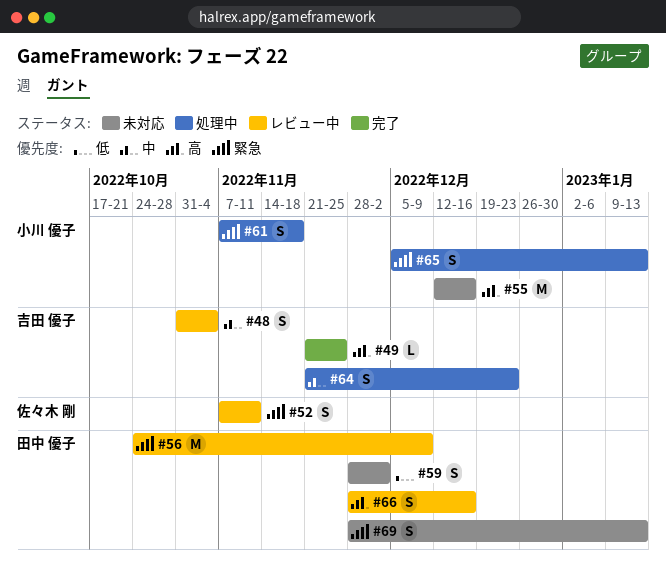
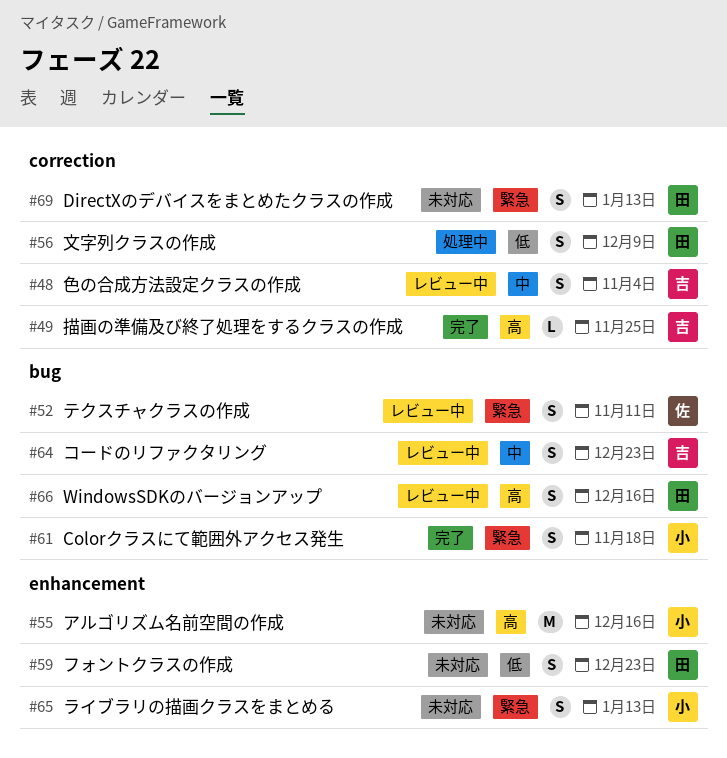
#56, status: レビュー中 -> 処理中
#56, priority: 緊急 -> 低
#56, estimate: M -> S
#59, due: Dec 2 -> Dec 23
#61, status: 処理中 -> 完了
#64, status: 処理中 -> レビュー中
#65, status: 処理中 -> 未対応

